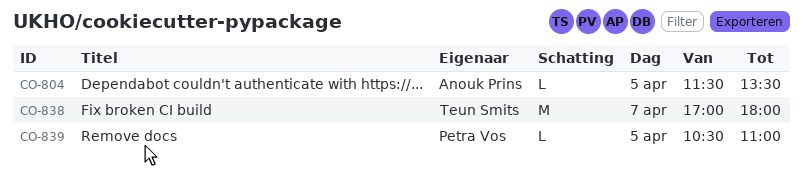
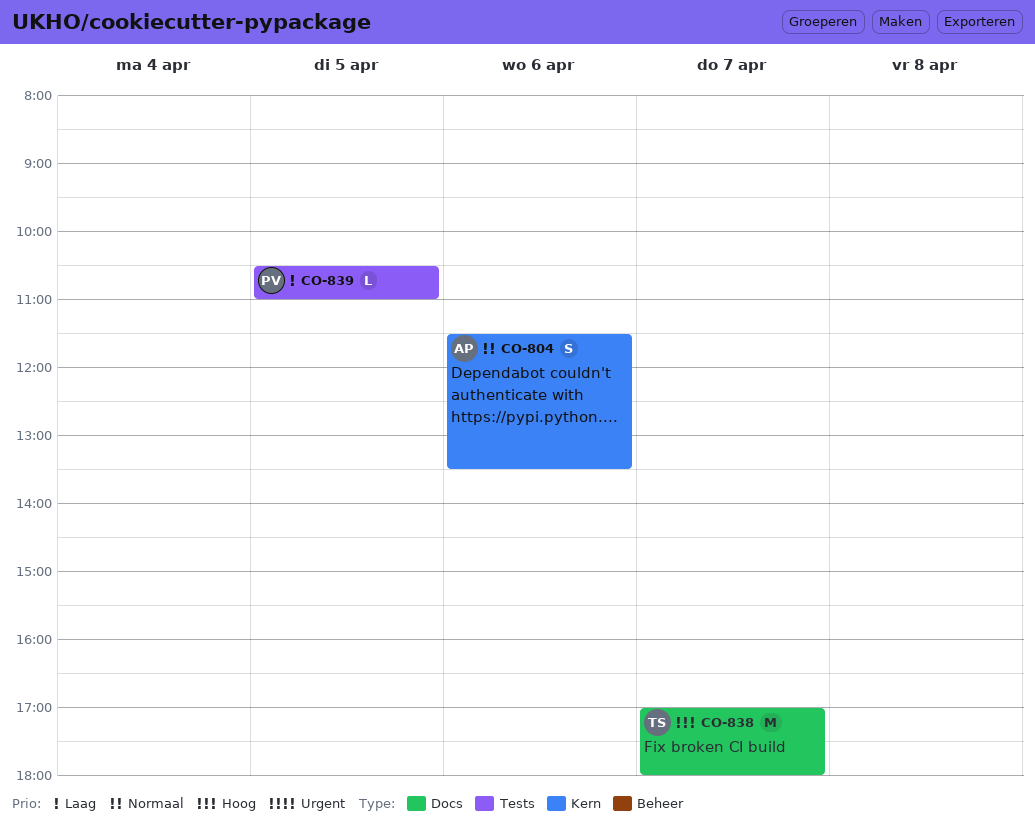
CO-804, estimate: L -> S
CO-804, day: Apr 5 -> Apr 6

